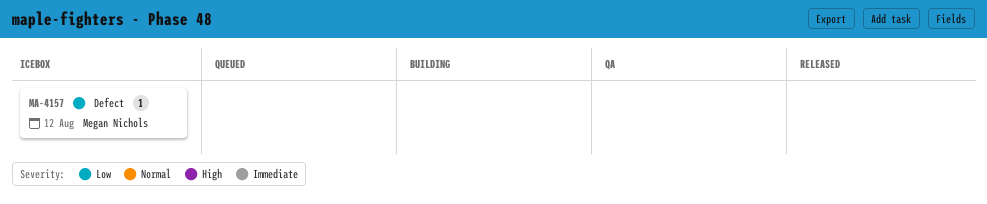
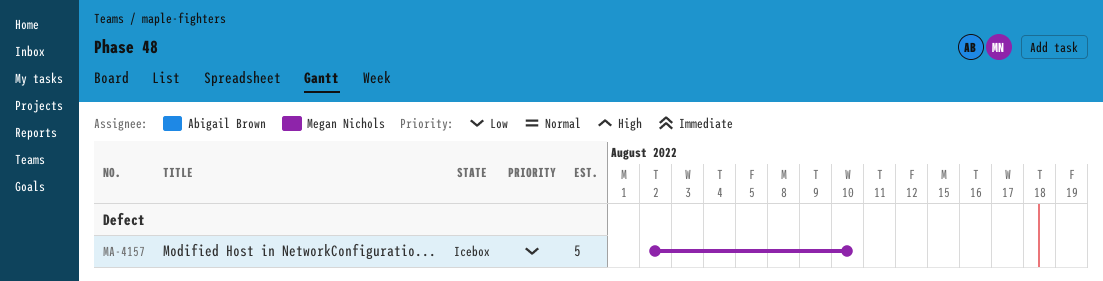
MA-4157, estimate: 1 -> 5
MA-4157, due: Aug 12 -> Aug 10

